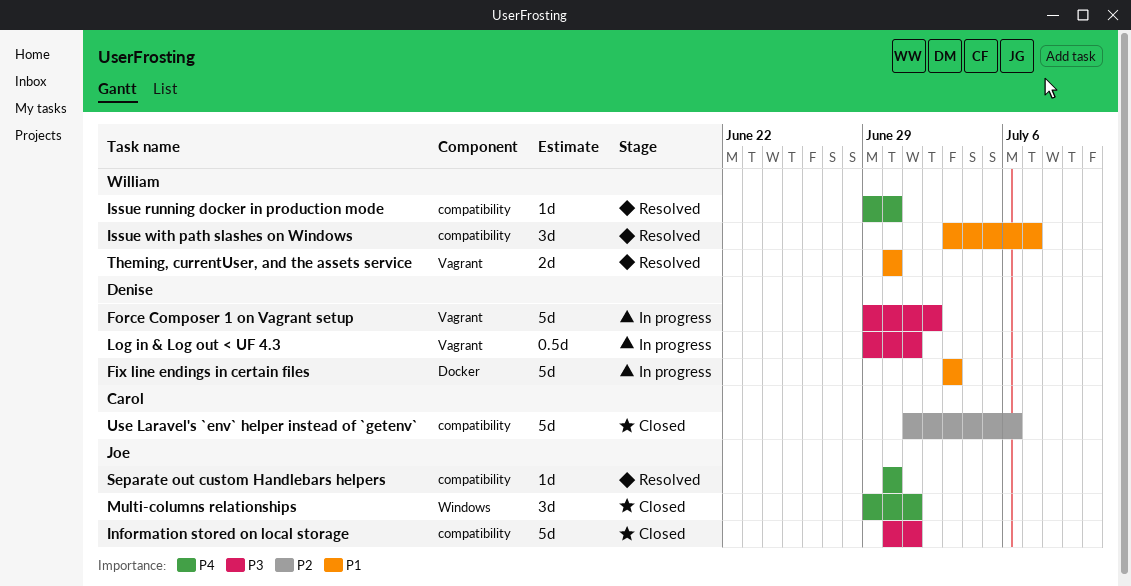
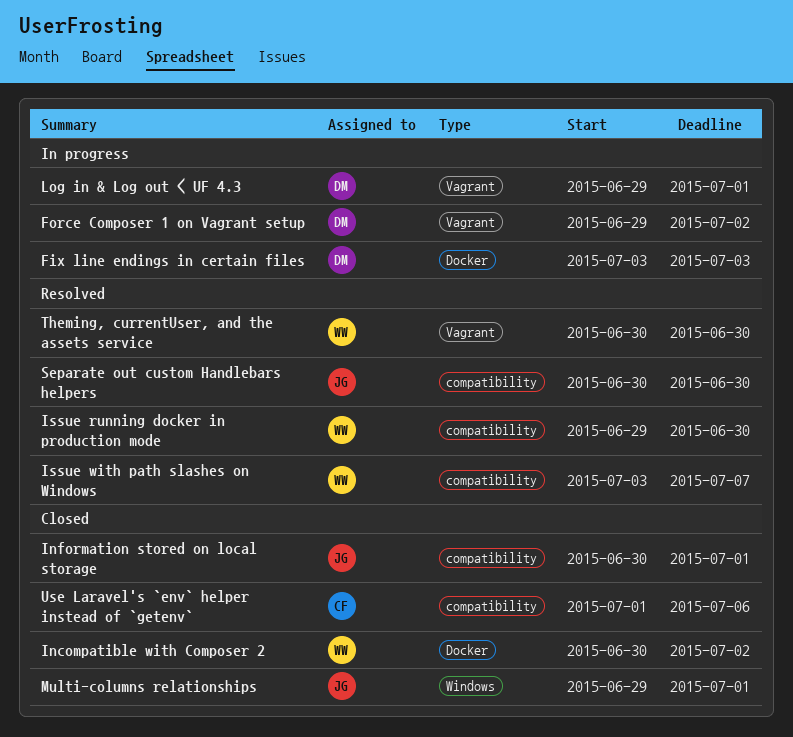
Incompatible with Composer 2: none -> present

